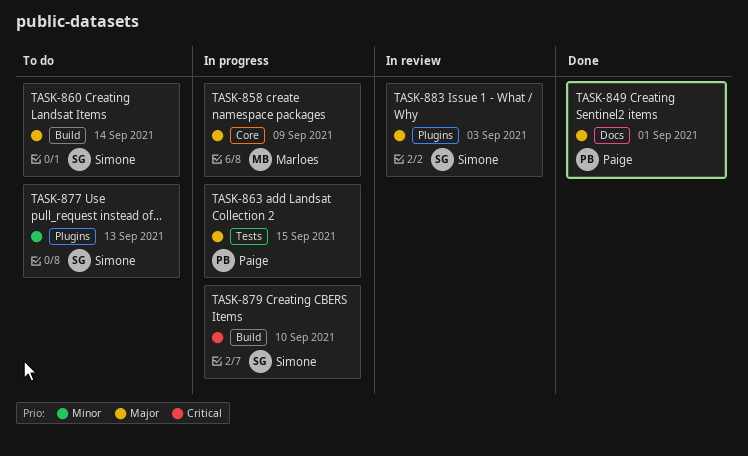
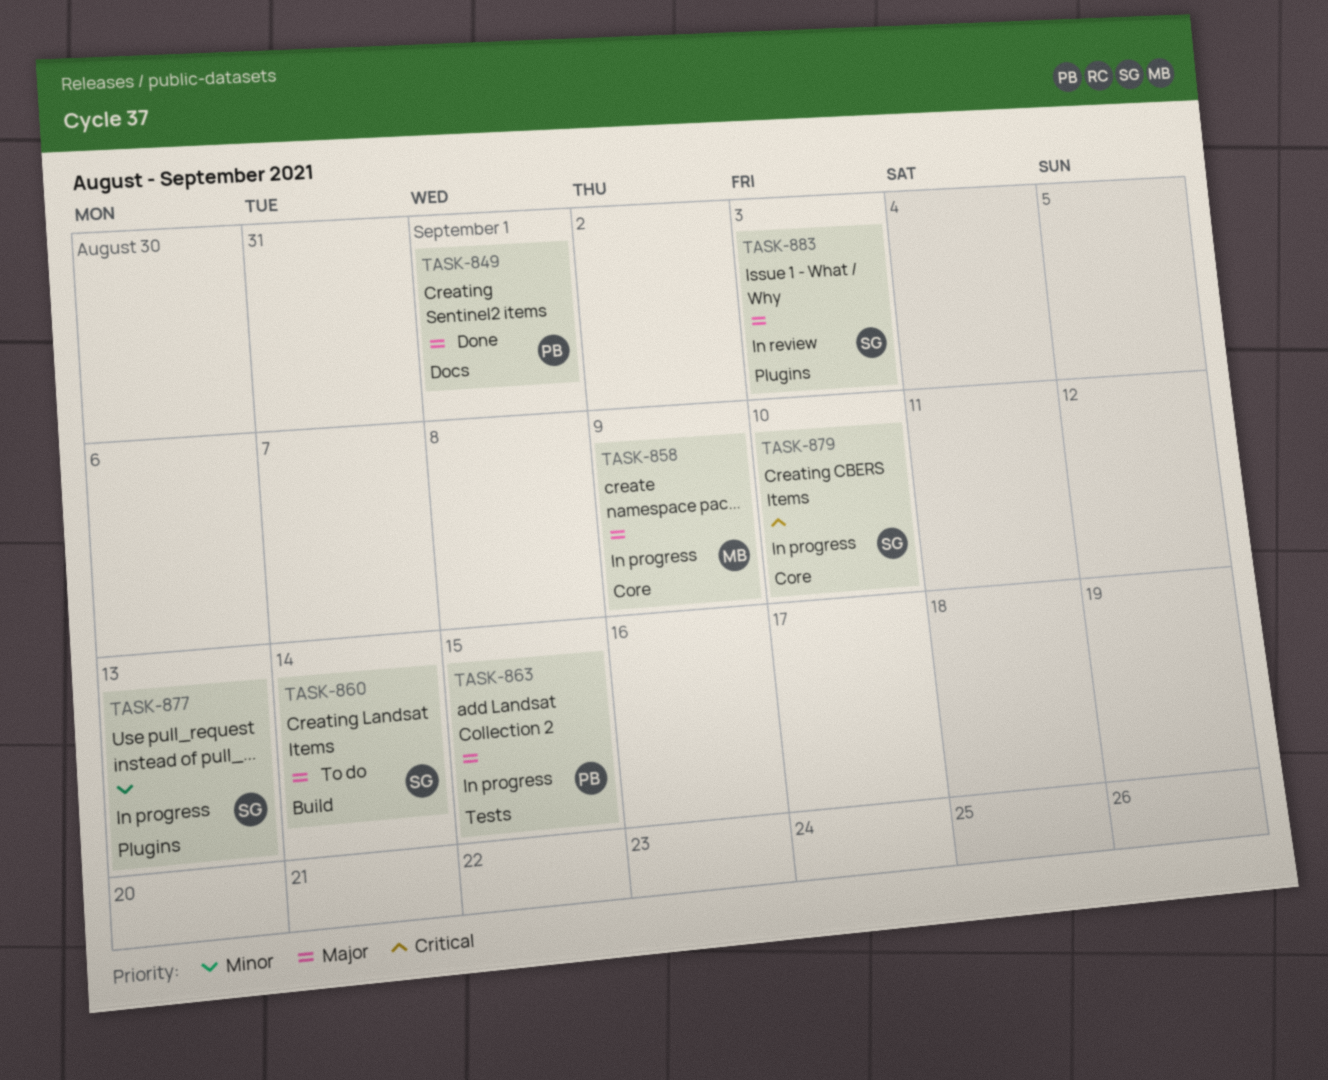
TASK-877, status: To do -> In progress
TASK-879, label: Build -> Core

